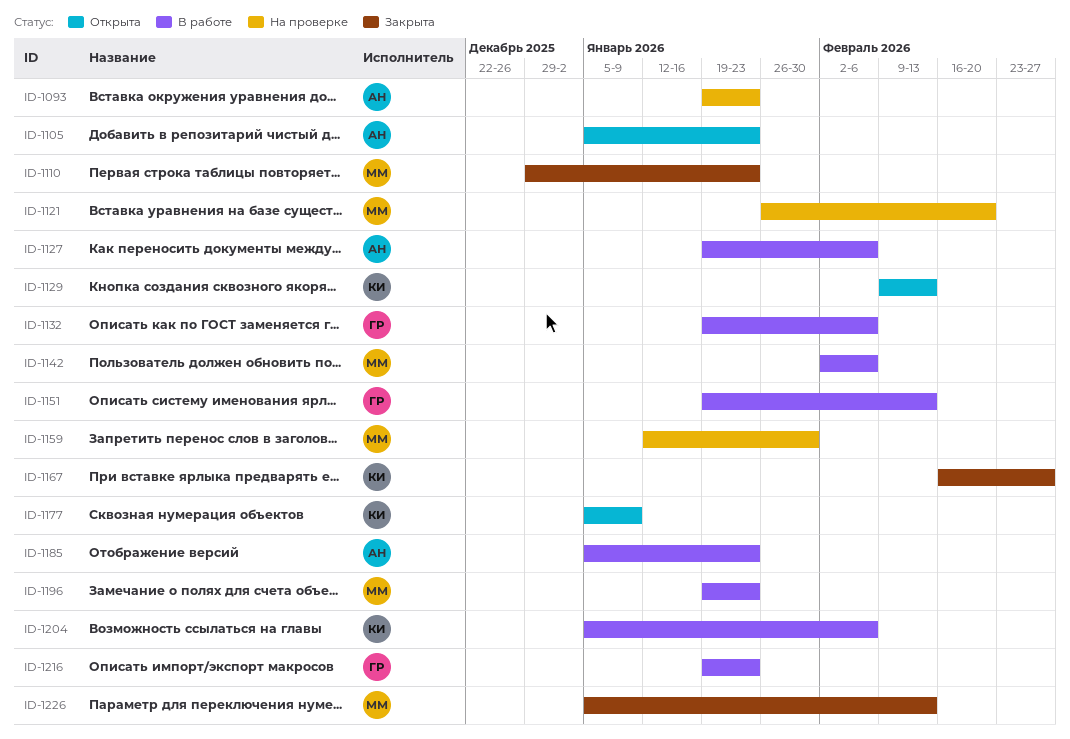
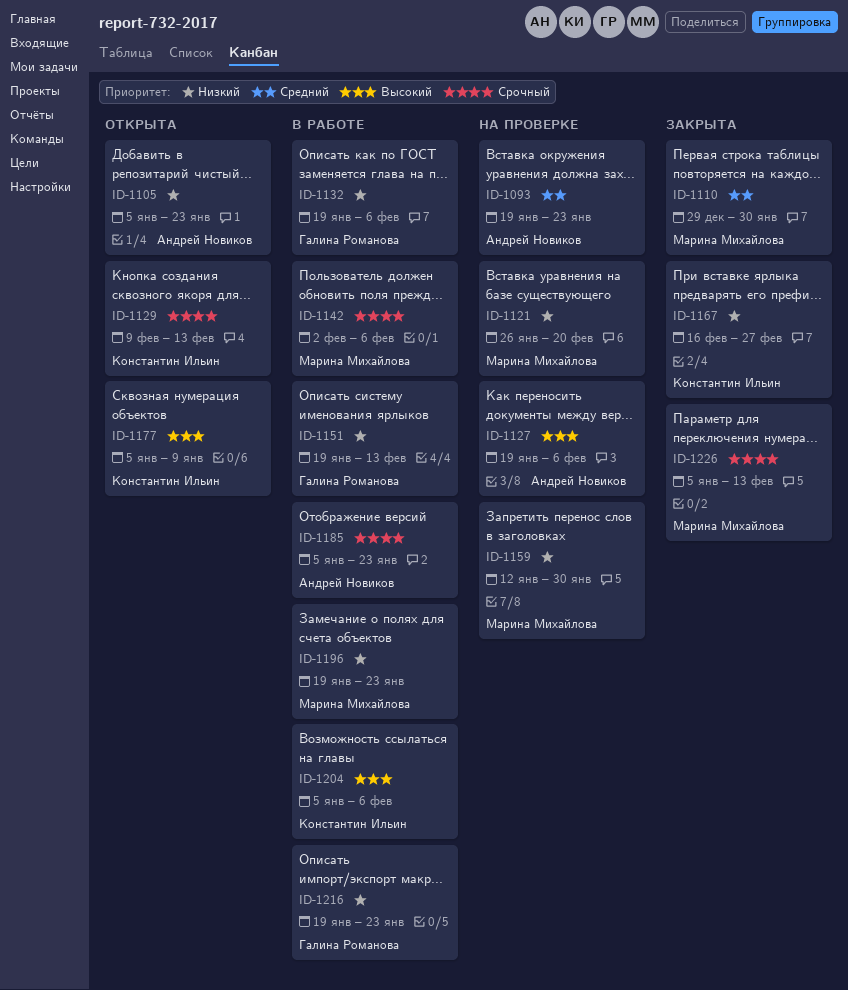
ID-1110, due: Jan 23 -> Jan 30
ID-1127, status: В работе -> На проверке

